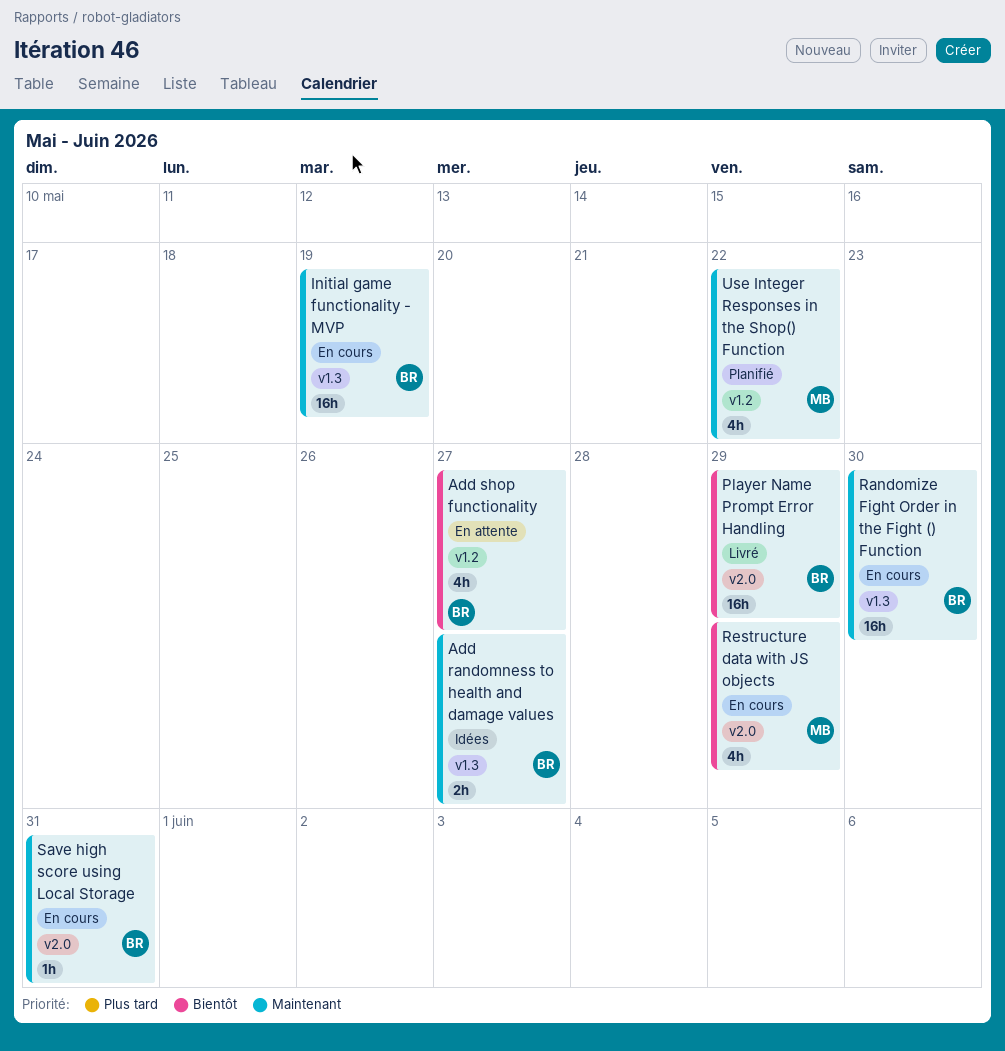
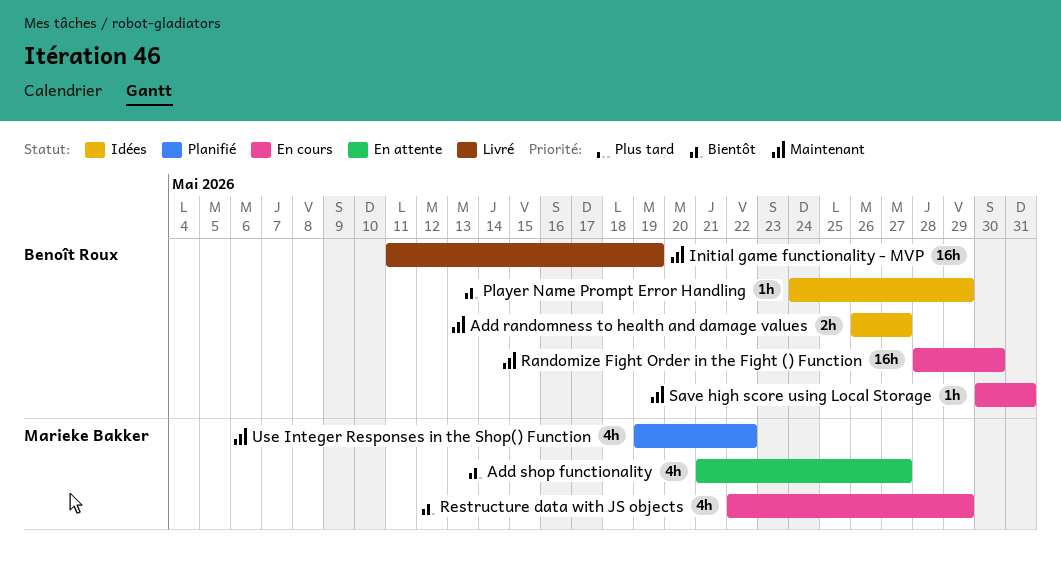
Add shop functionality, owner: Benoît Roux -> Marieke Bakker
Initial game functionality - MVP, status: En cours -> Livré
Player Name Prompt Error Handling, status: Livré -> Idées
Player Name Prompt Error Handling, estimate: 16h -> 1h

